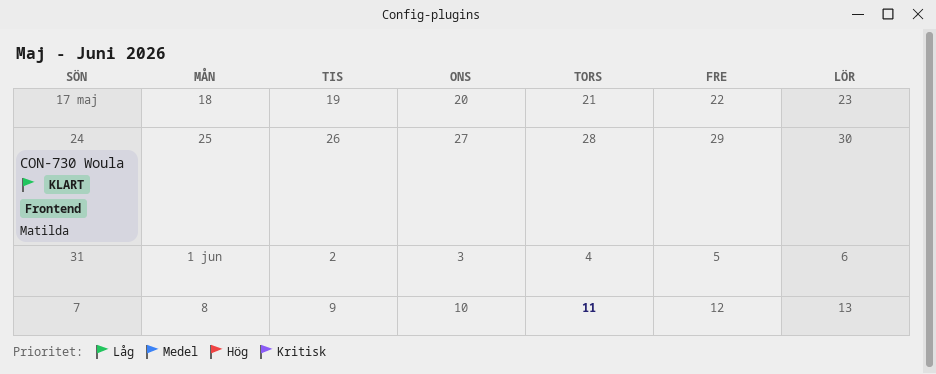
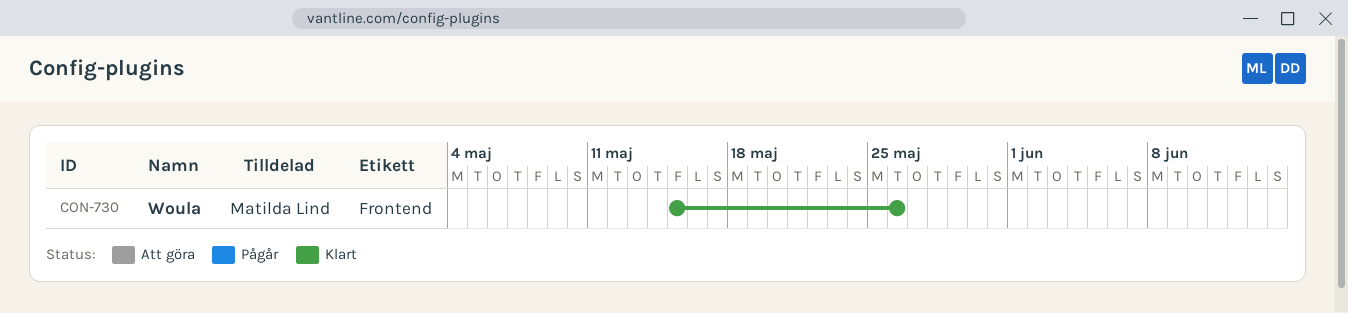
CON-730, due: May 24 -> May 26

